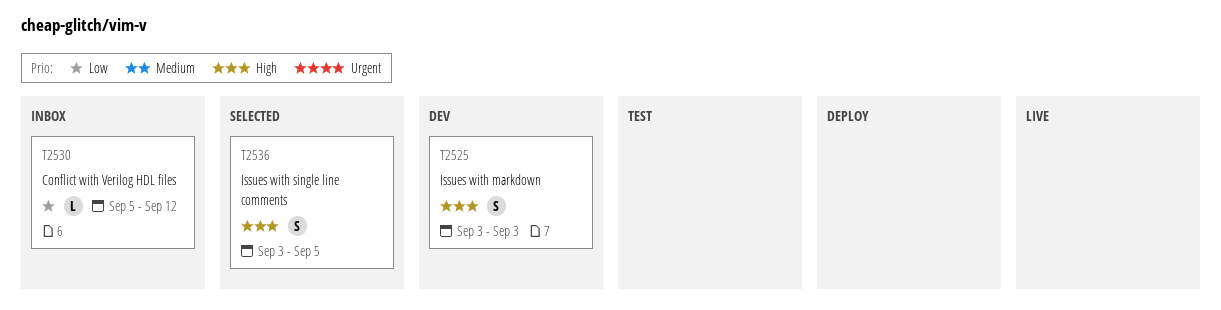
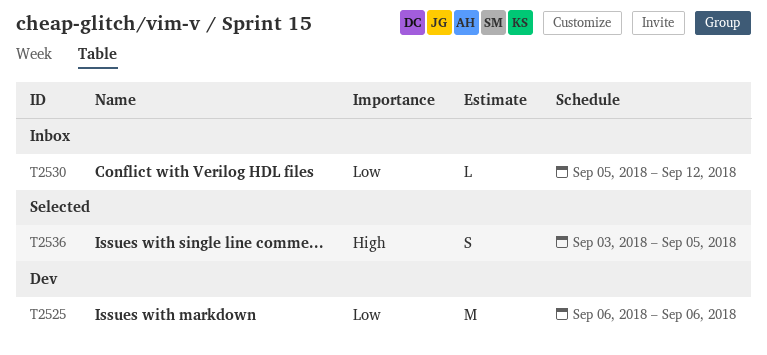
T2525, priority: High -> Low
T2525, estimate: S -> M
T2525, start: Sep 3 -> Sep 6
T2525, due: Sep 3 -> Sep 6

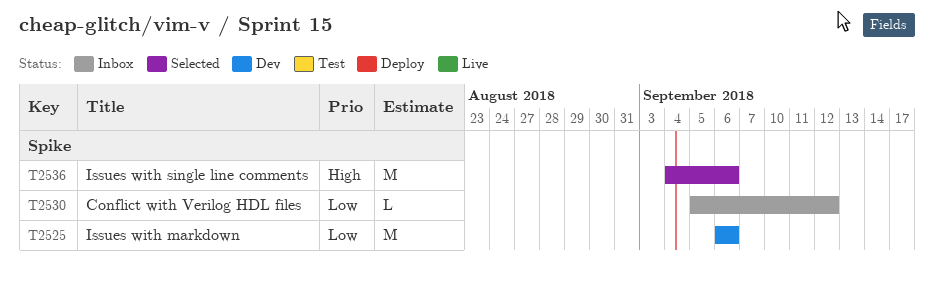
T2536, estimate: S -> M
T2536, start: Sep 3 -> Sep 4
T2536, due: Sep 5 -> Sep 6

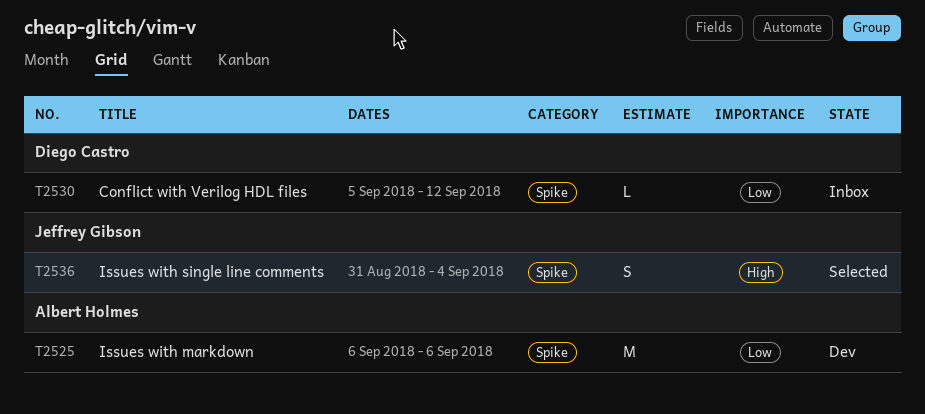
T2536, estimate: M -> S
T2536, start: Sep 4 -> Aug 31
T2536, due: Sep 6 -> Sep 4

